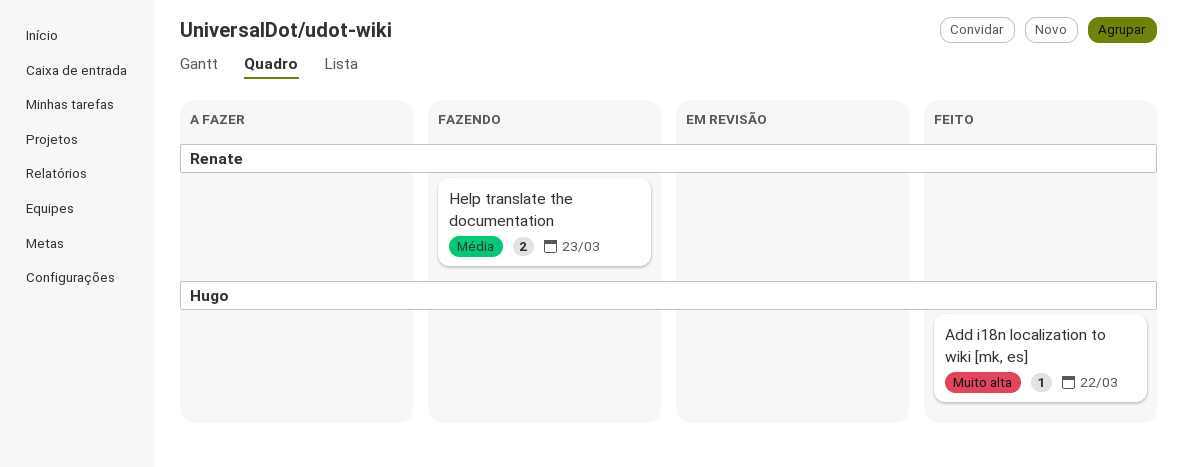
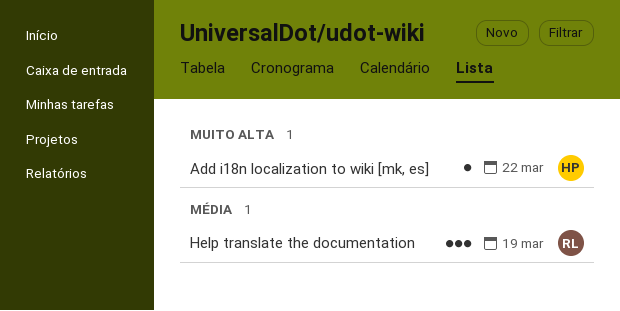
Help translate the documentation, estimate: 2 -> 3
Help translate the documentation, due: Mar 23 -> Mar 19

